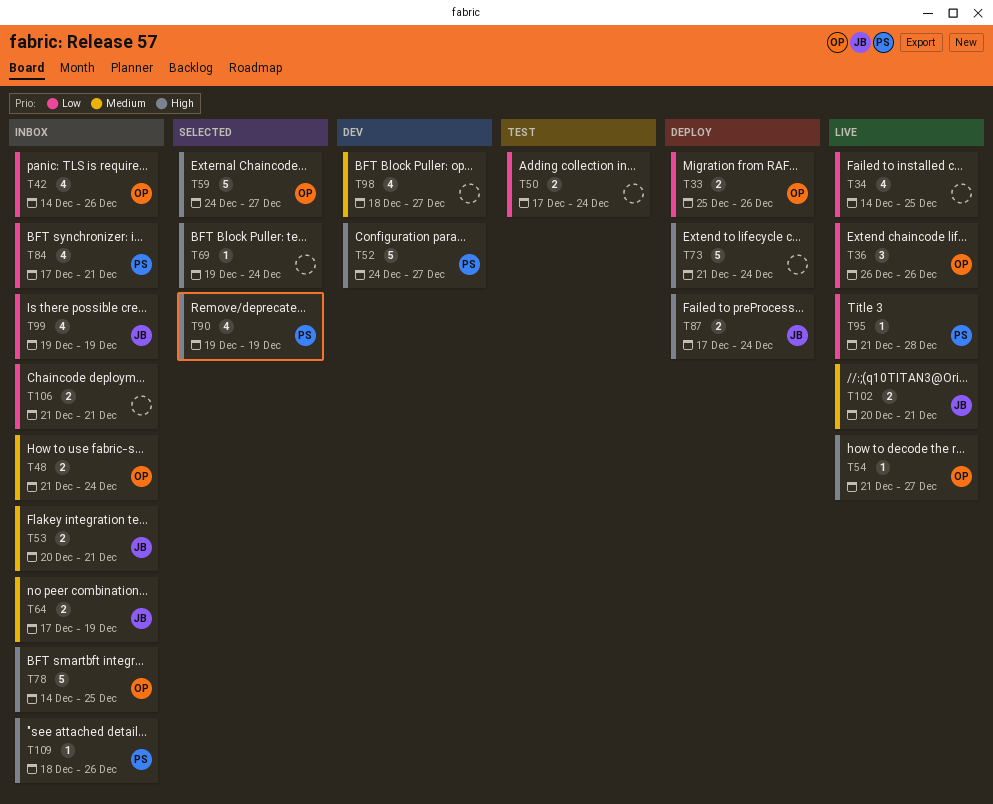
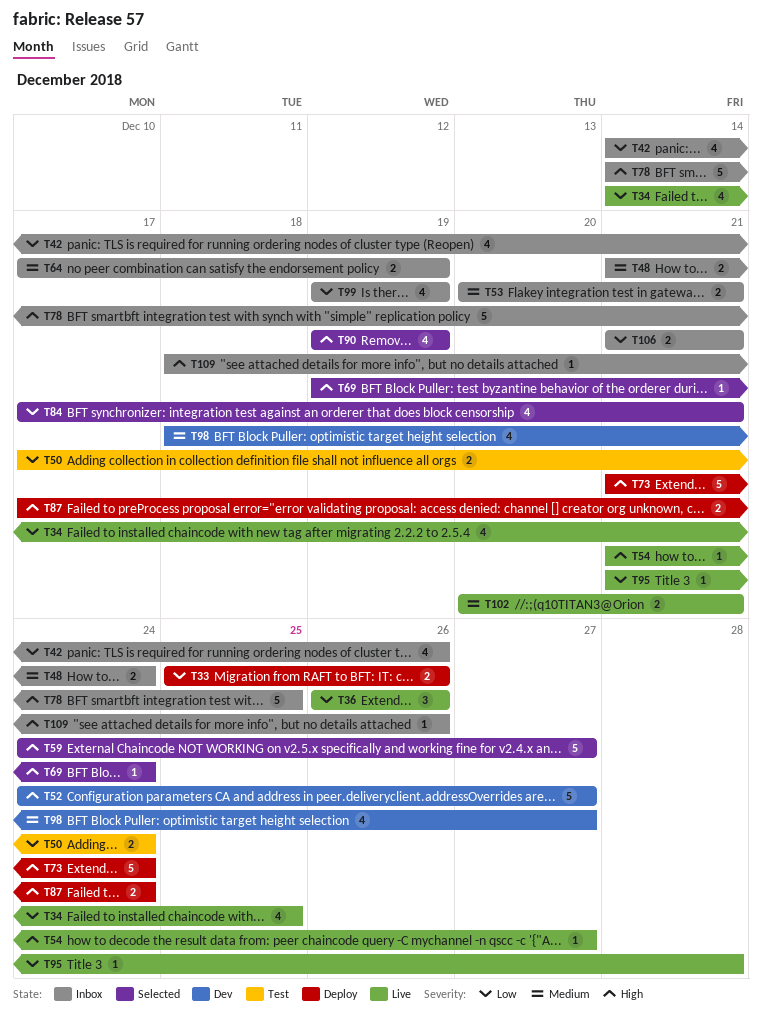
T84, status: Inbox -> Selected

